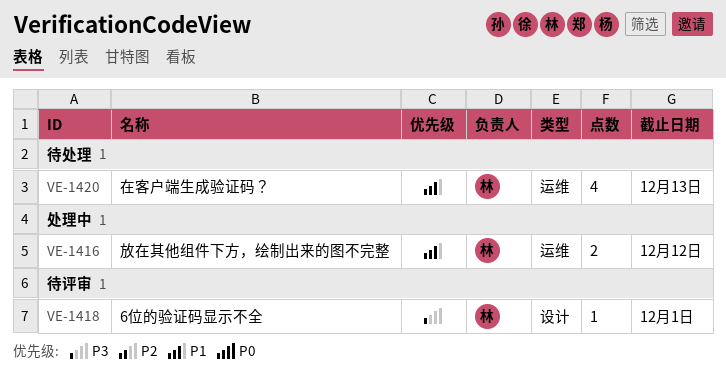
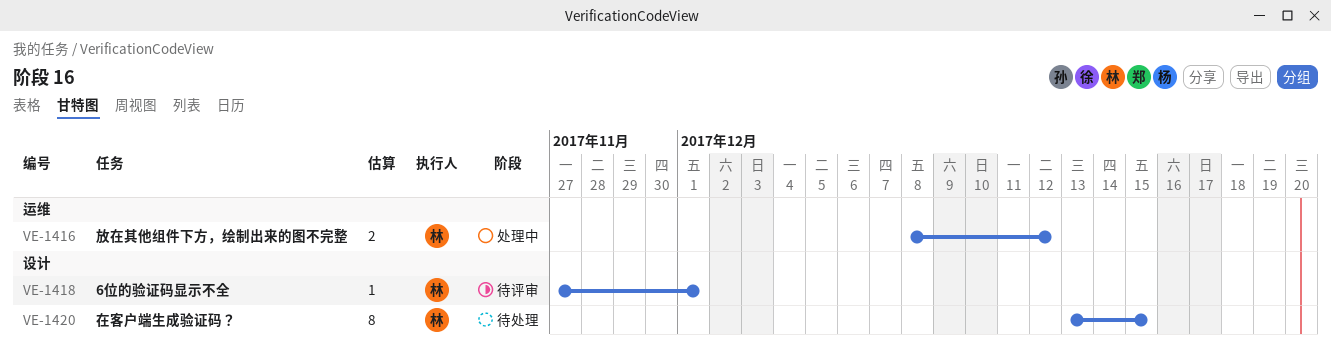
VE-1420, label: 运维 -> 设计
VE-1420, estimate: 4 -> 8
VE-1420, due: Dec 13 -> Dec 15

